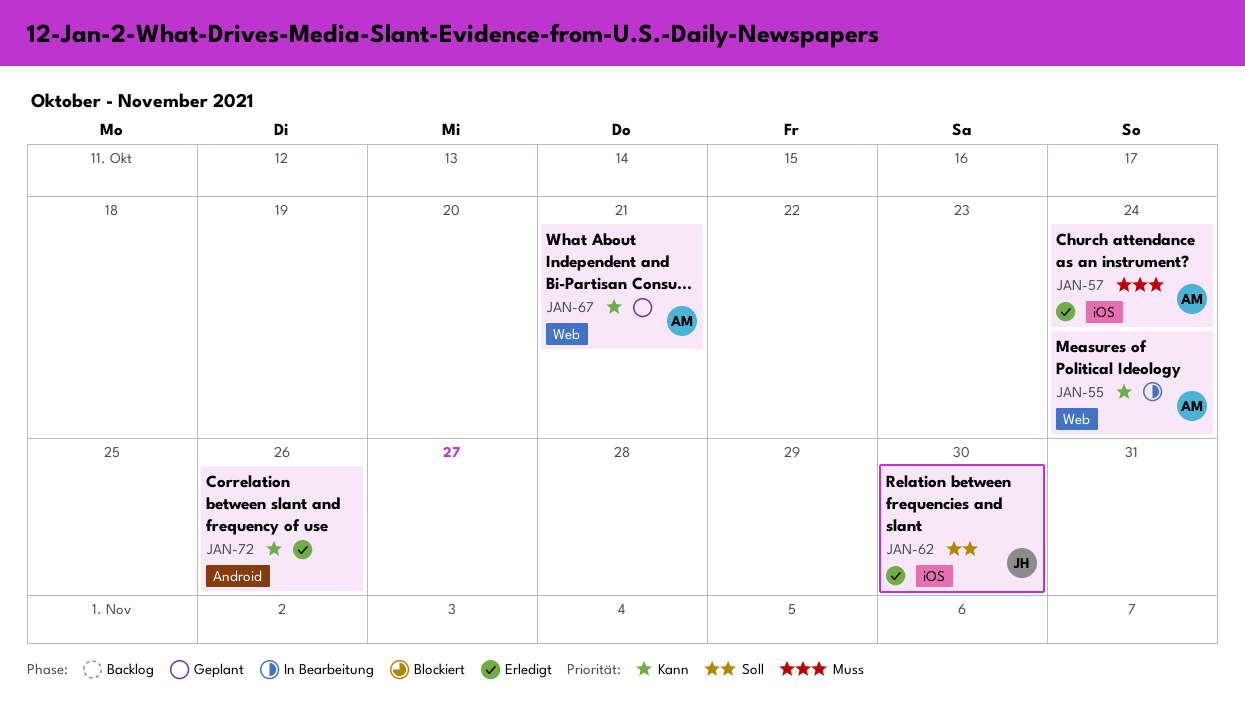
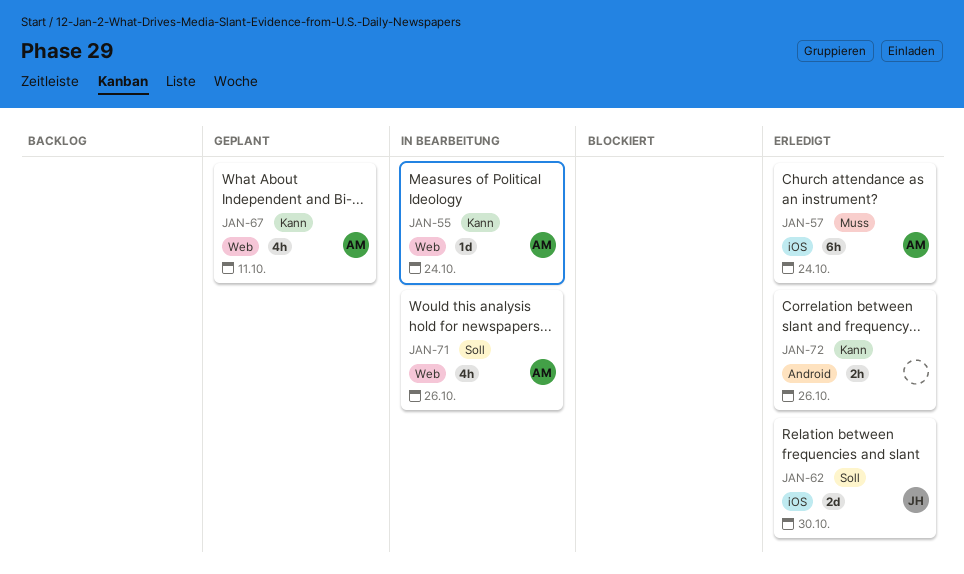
JAN-67, due: Oct 21 -> Oct 11
JAN-71: none -> present

